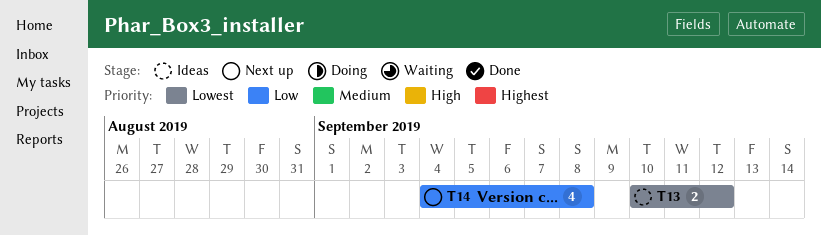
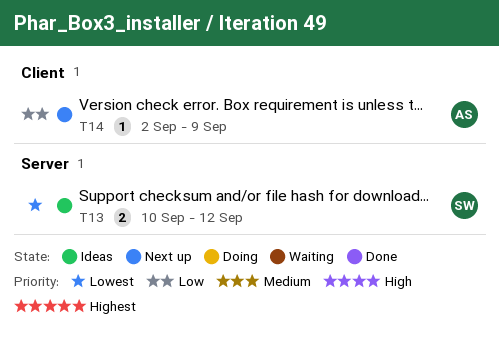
T14, estimate: 4 -> 1
T14, start: Sep 4 -> Sep 2
T14, due: Sep 8 -> Sep 9

